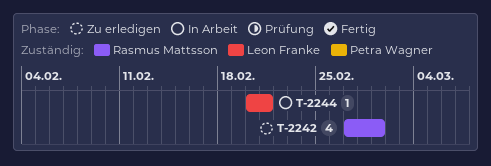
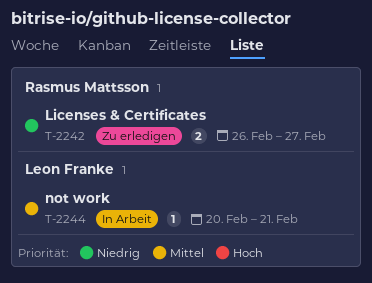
T-2242, estimate: 4 -> 2
T-2242, start: Feb 27 -> Feb 26
T-2242, due: Mar 1 -> Feb 27

